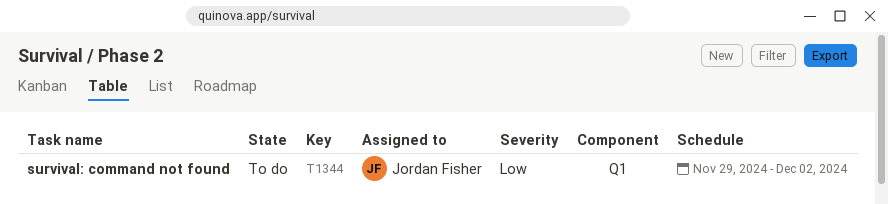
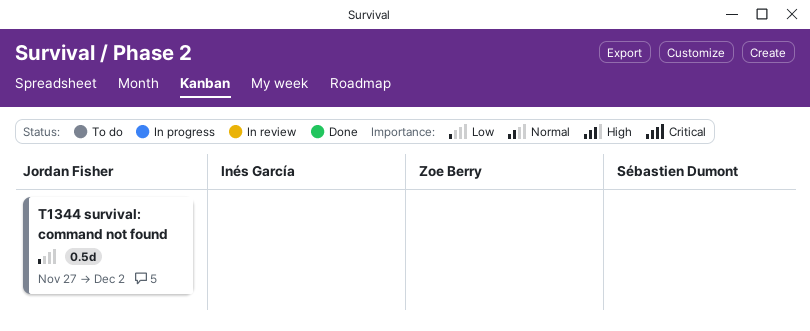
T1344, start: Nov 29 -> Nov 27

